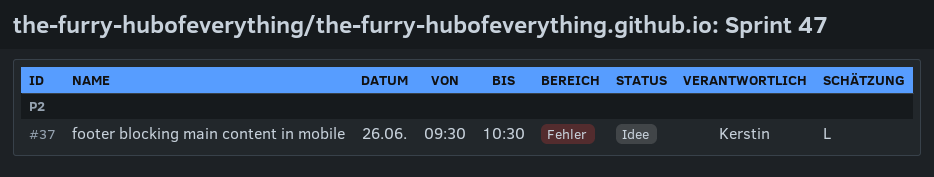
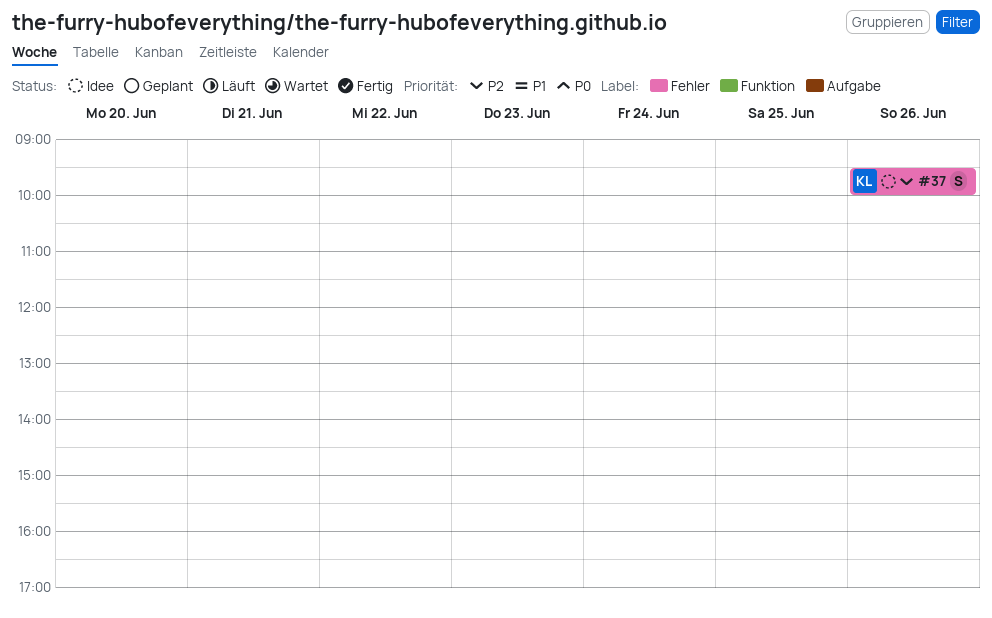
#37, estimate: L -> S
#37, ends: 10:30 -> 10:00

